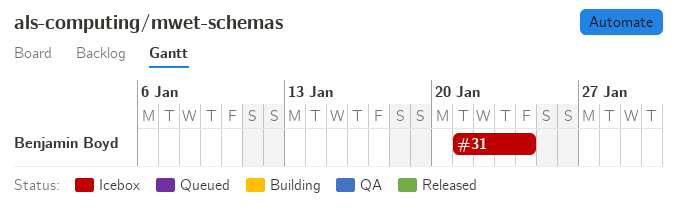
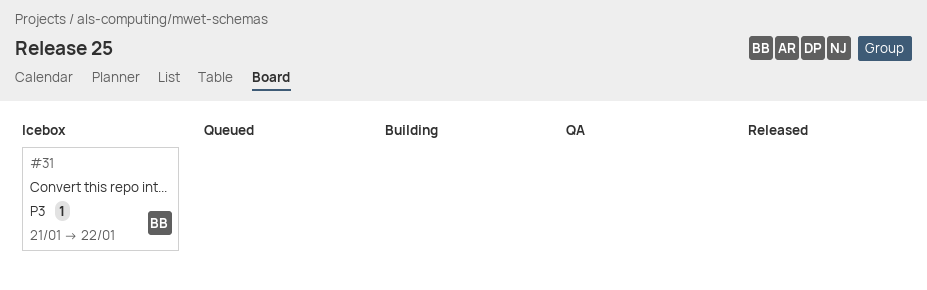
#31, due: Jan 24 -> Jan 22

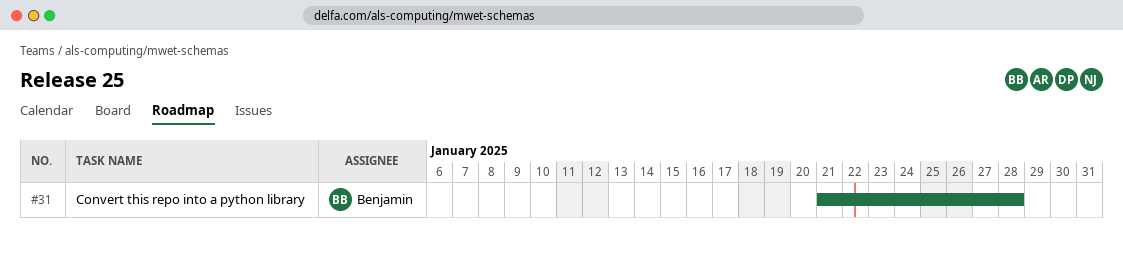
#31, due: Jan 22 -> Jan 28

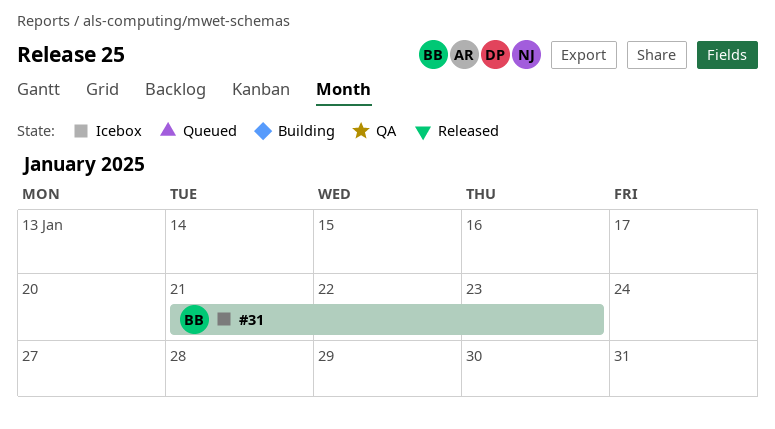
#31, due: Jan 28 -> Jan 23

